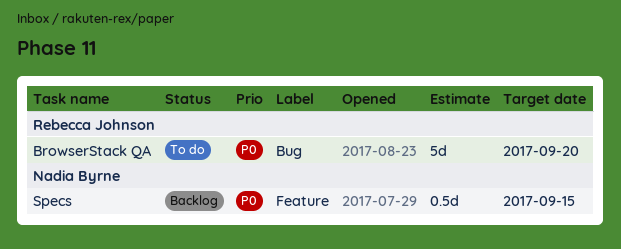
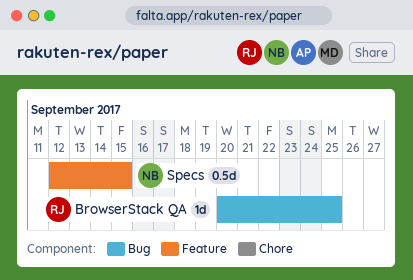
BrowserStack QA, estimate: 5d -> 1d
BrowserStack QA, due: Sep 20 -> Sep 25

